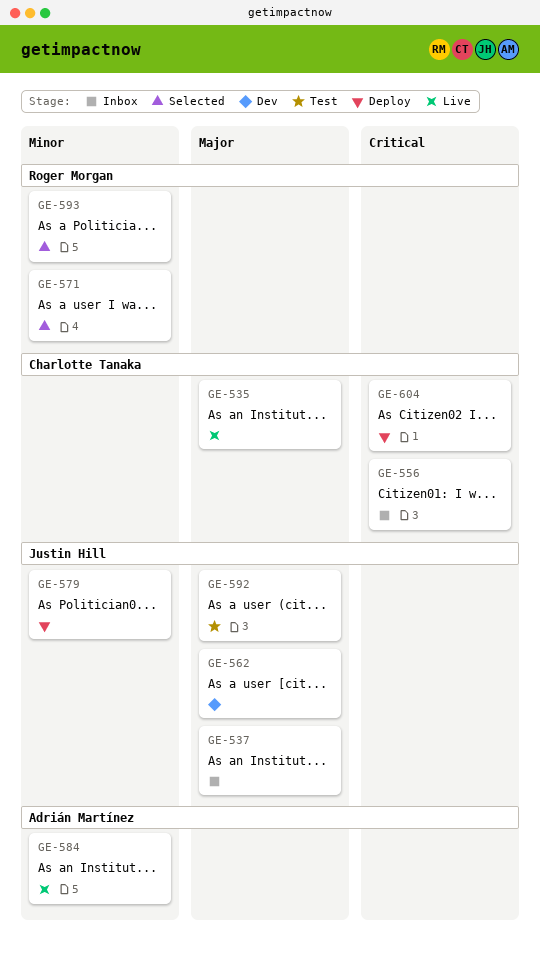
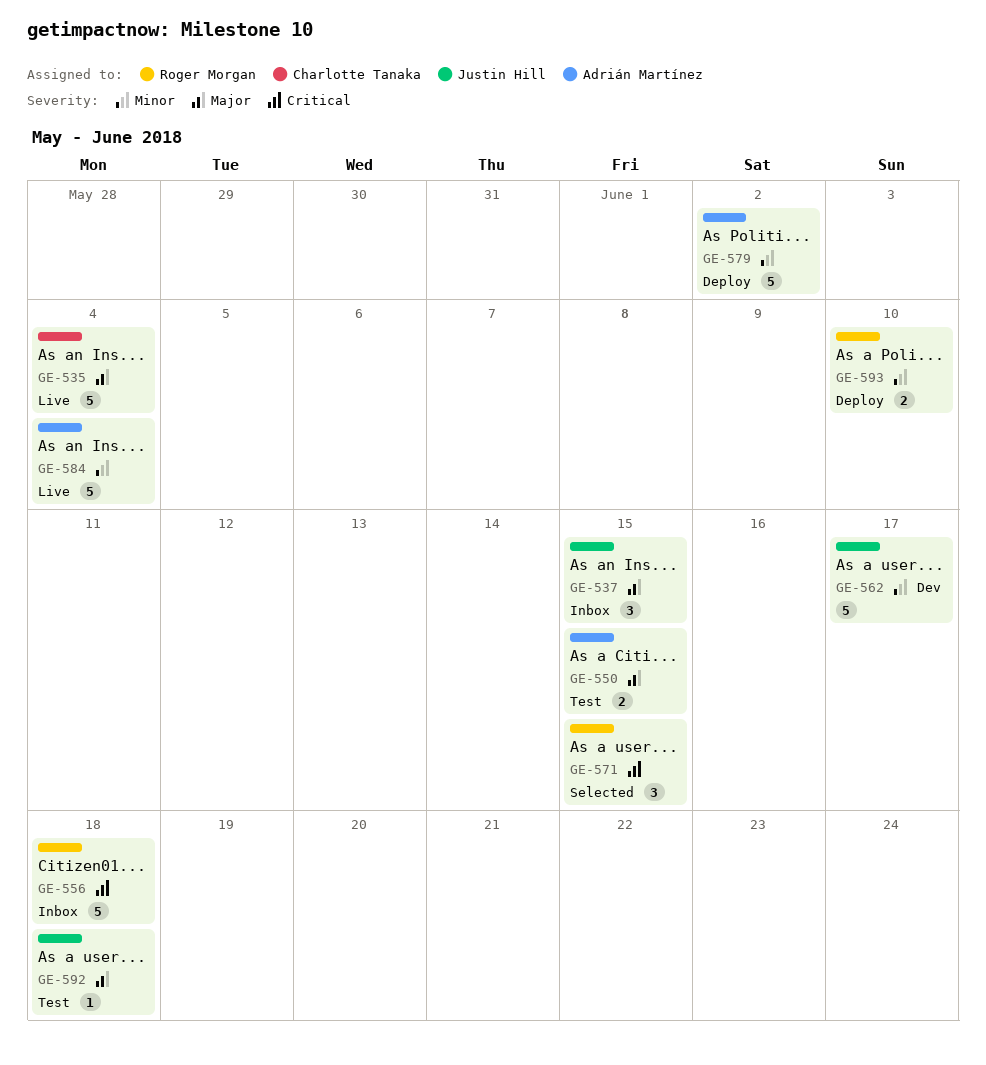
GE-550: none -> present
GE-556, owner: Charlotte Tanaka -> Roger Morgan
GE-562, priority: Major -> Minor
GE-571, priority: Minor -> Critical
GE-579, owner: Justin Hill -> Adrián Martínez
GE-593, status: Selected -> Deploy
GE-604: present -> none

